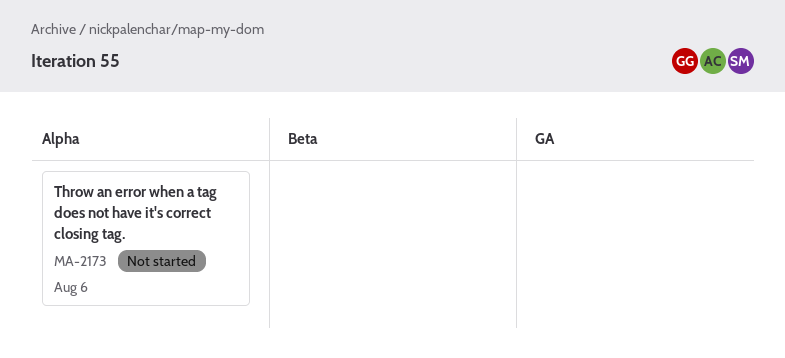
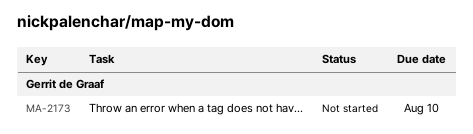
MA-2173, due: Aug 6 -> Aug 10

